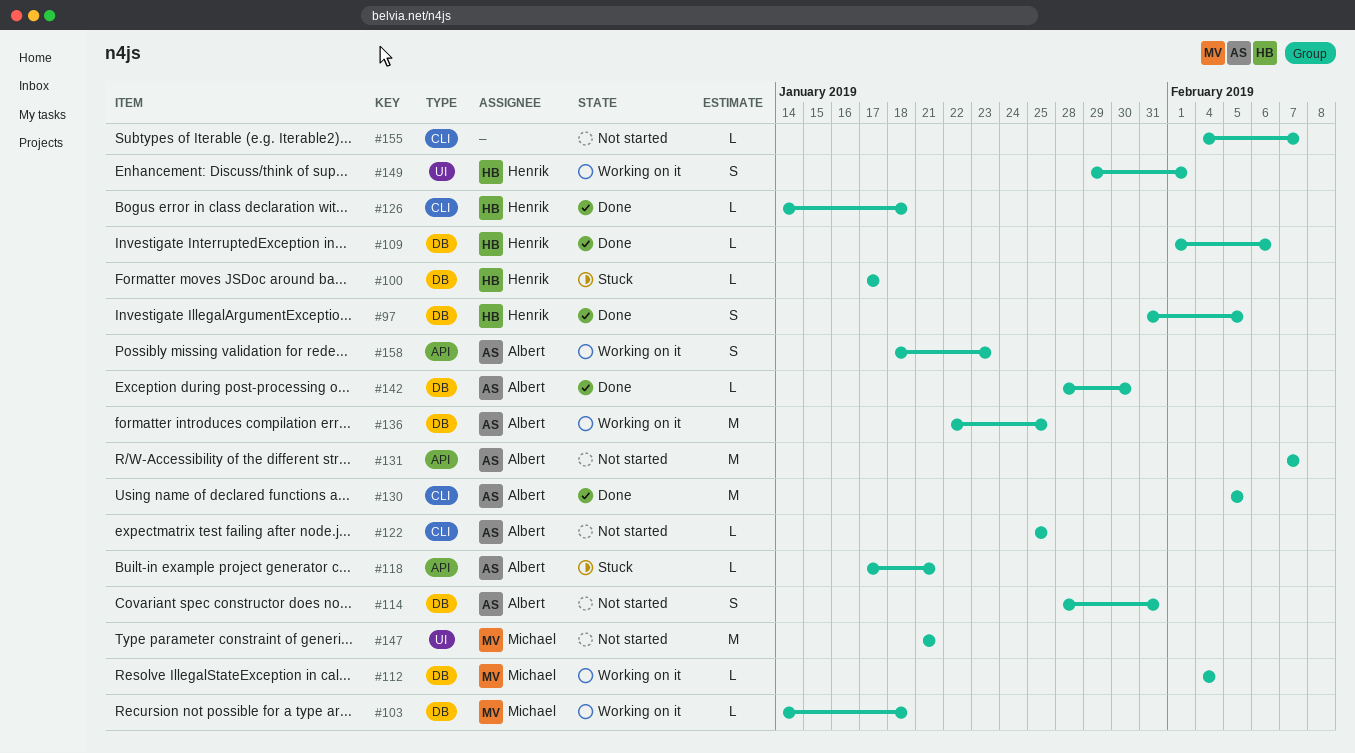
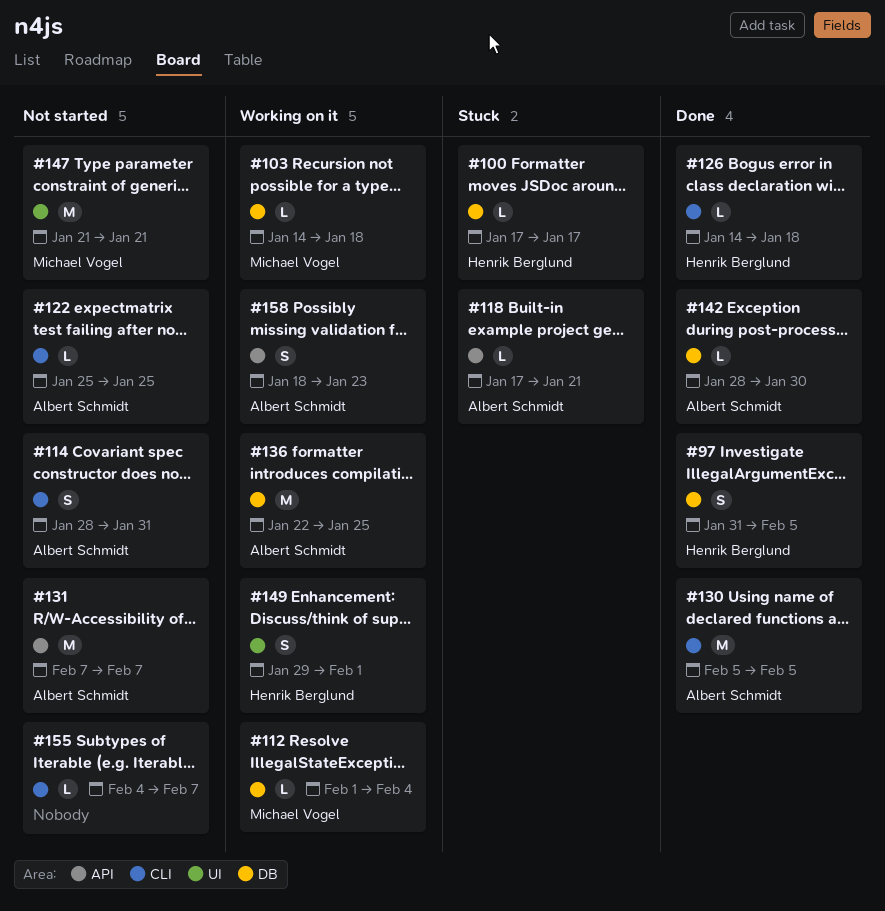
#109: present -> none
#112, start: Feb 4 -> Feb 1
#114, label: DB -> CLI

